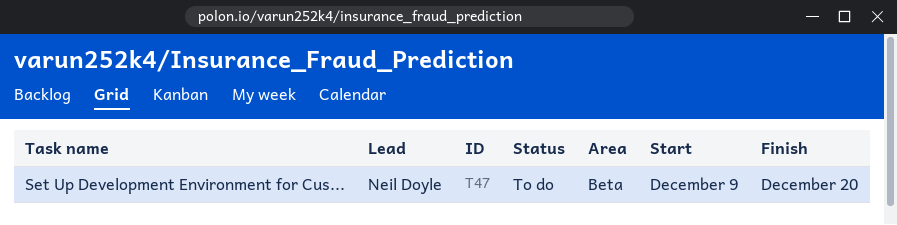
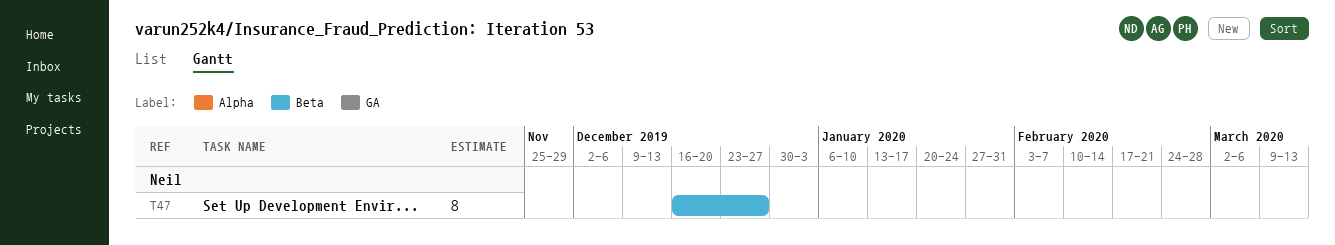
T47, start: Dec 9 -> Dec 16
T47, due: Dec 20 -> Dec 27

